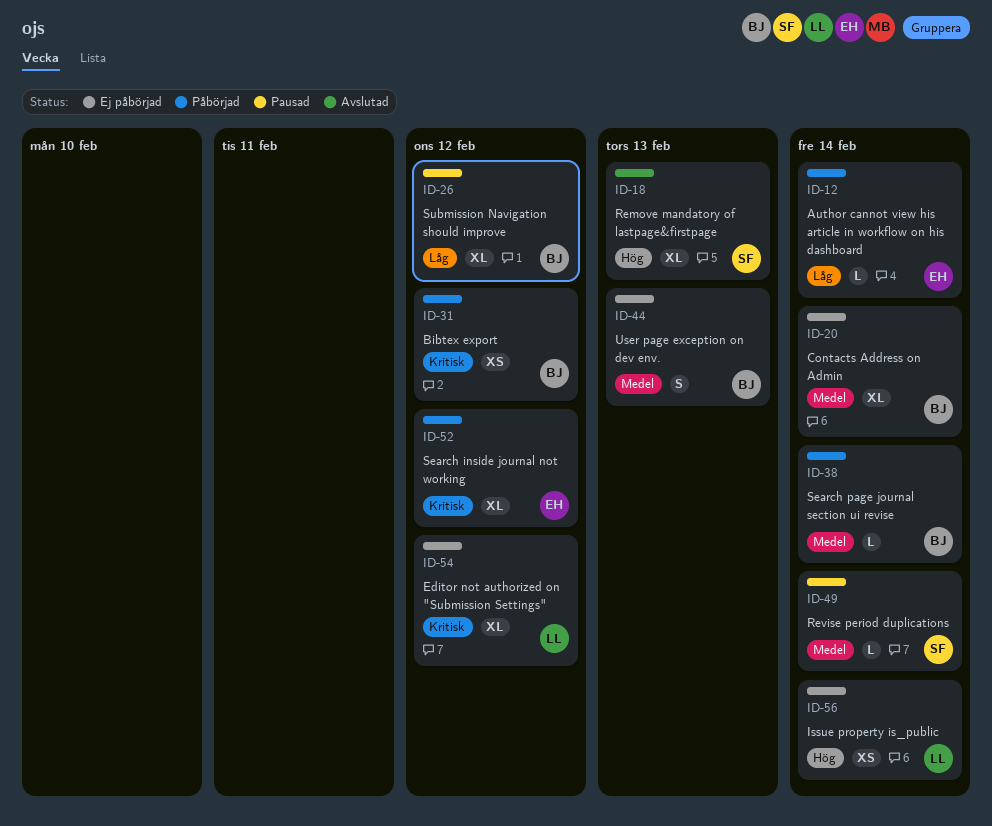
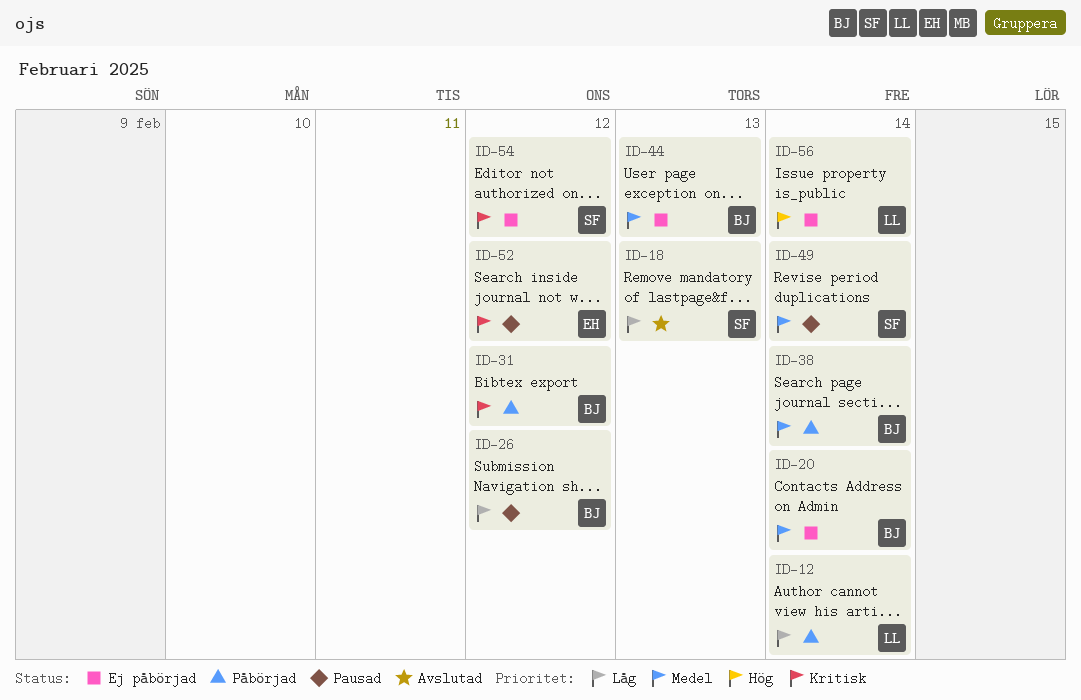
ID-12, owner: EH -> LL
ID-18, priority: Hög -> Låg
ID-52, status: Påbörjad -> Pausad
ID-54, owner: LL -> SF

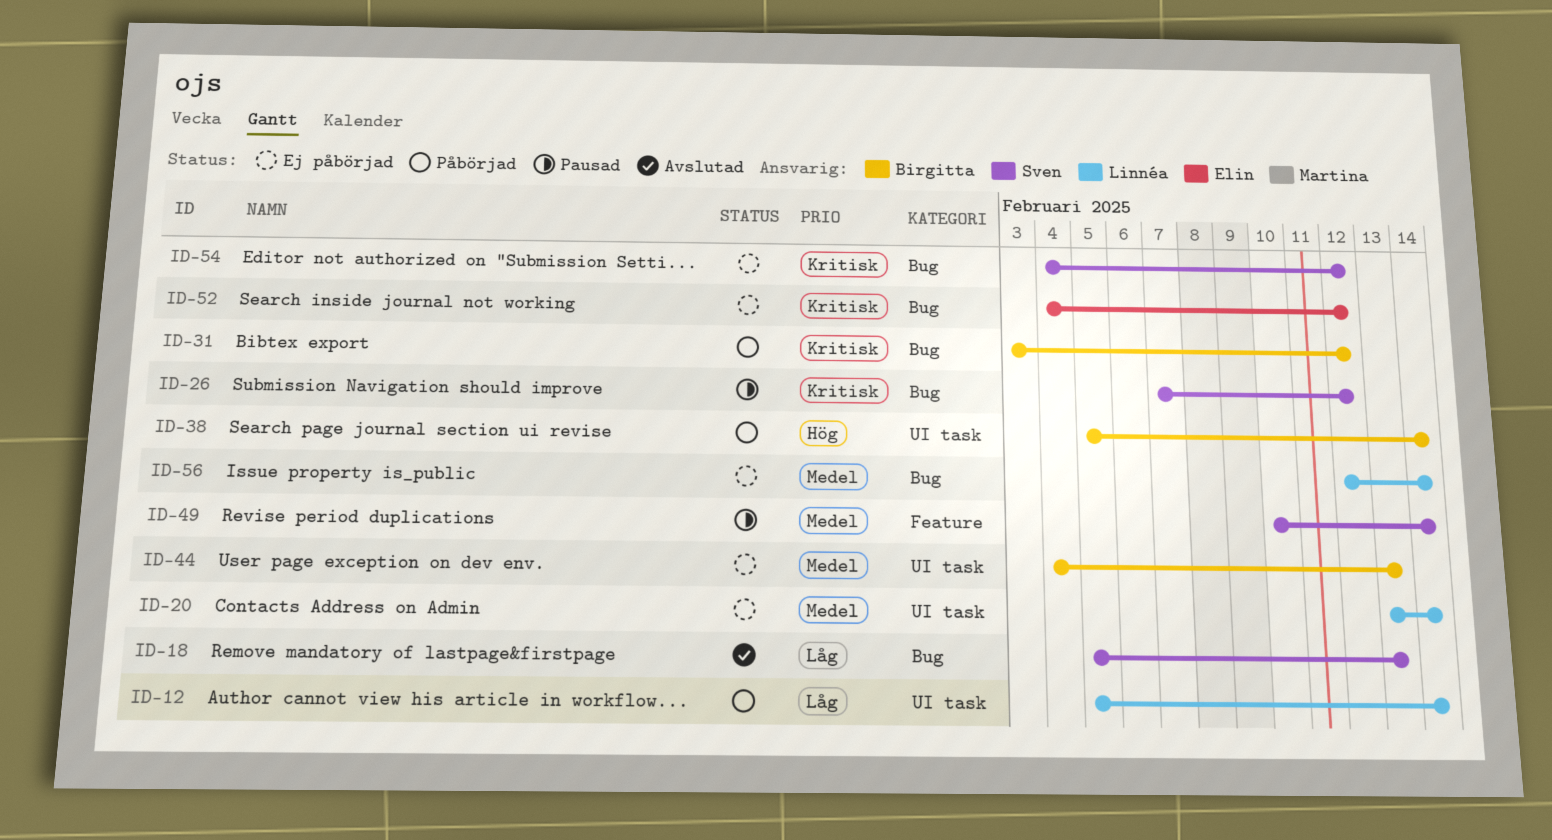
ID-20, owner: Birgitta -> Linnéa
ID-26, owner: Birgitta -> Sven
ID-26, priority: Låg -> Kritisk
ID-38, priority: Medel -> Hög
ID-52, status: Pausad -> Ej påbörjad
ID-56, priority: Hög -> Medel

